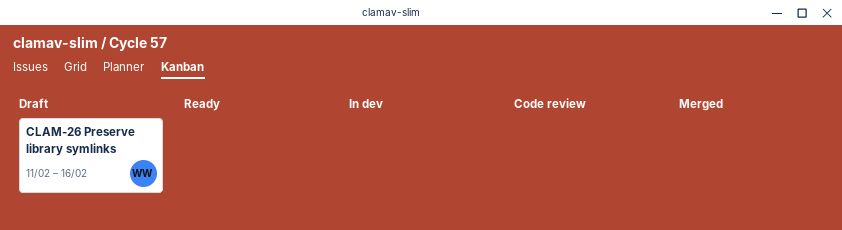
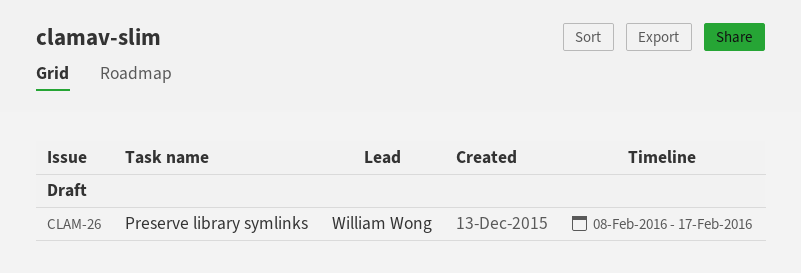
CLAM-26, start: Feb 11 -> Feb 8
CLAM-26, due: Feb 16 -> Feb 17

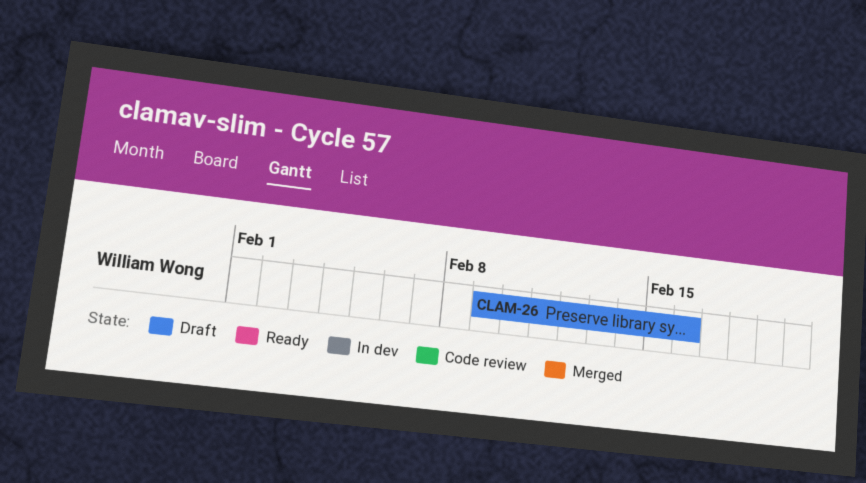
CLAM-26, start: Feb 8 -> Feb 9
CLAM-26, due: Feb 17 -> Feb 16

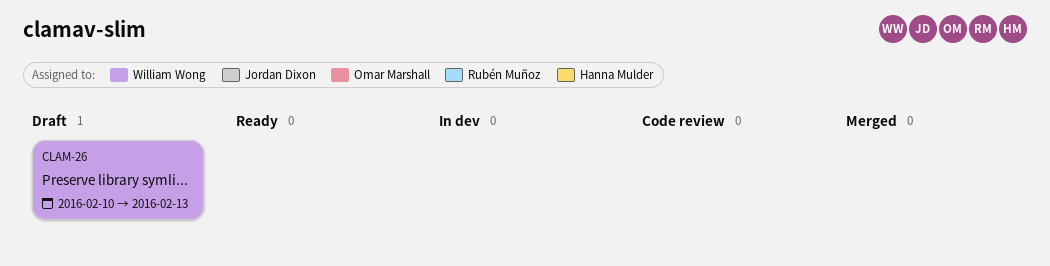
CLAM-26, start: Feb 9 -> Feb 10
CLAM-26, due: Feb 16 -> Feb 13

